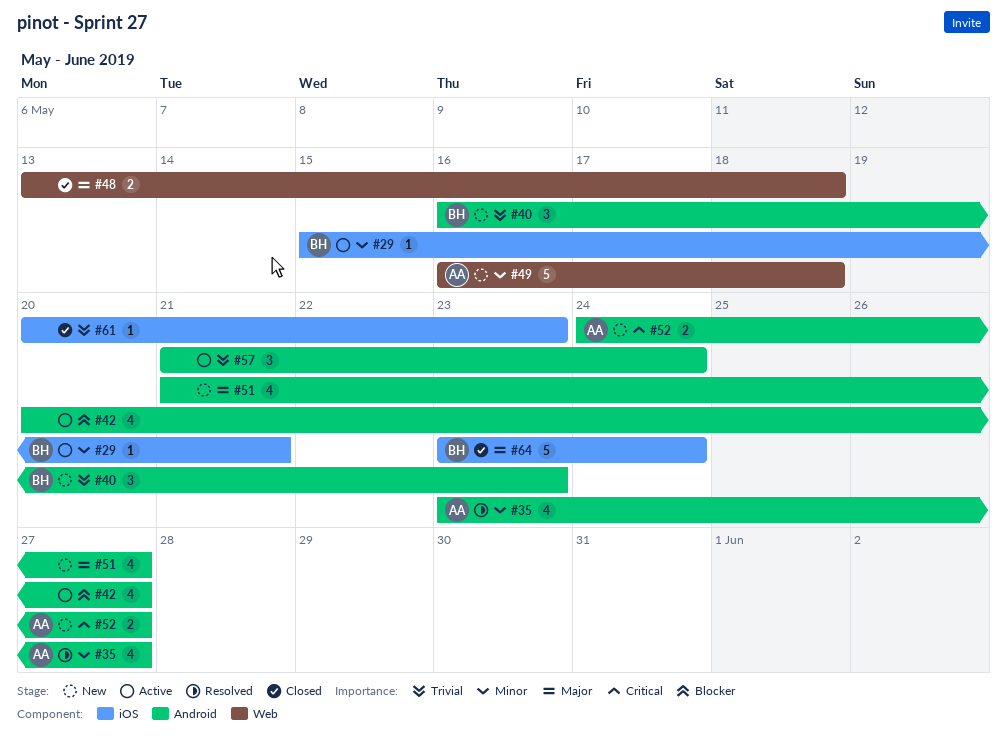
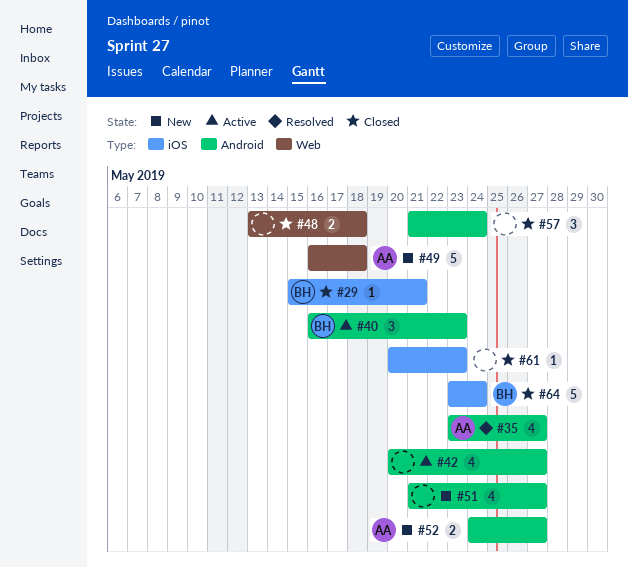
#29, status: Active -> Closed
#40, status: New -> Active
#57, status: Active -> Closed

